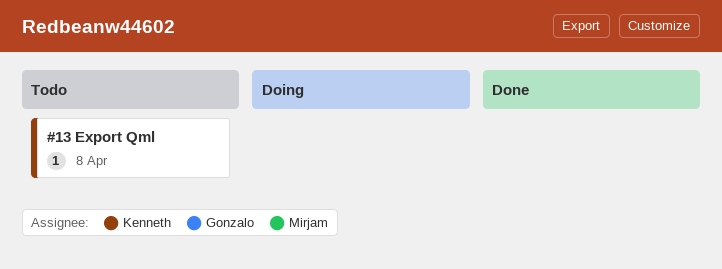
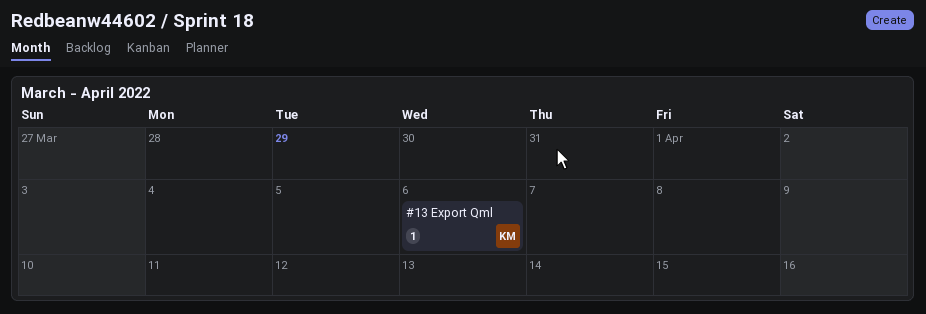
#13, due: Apr 8 -> Apr 6

